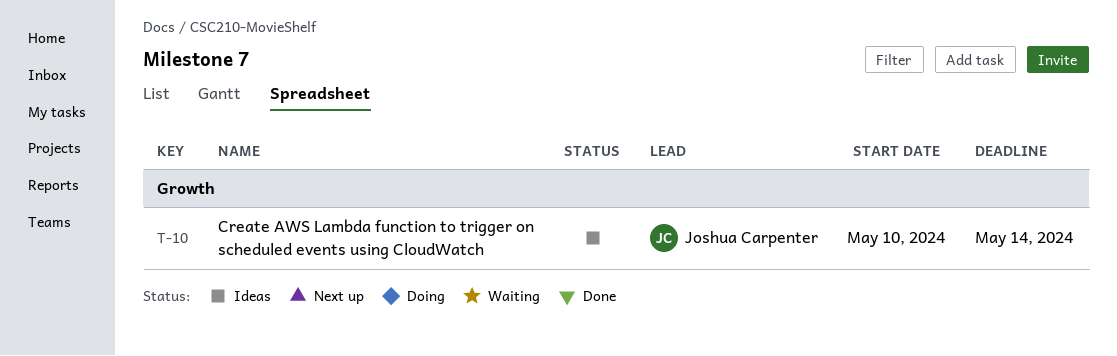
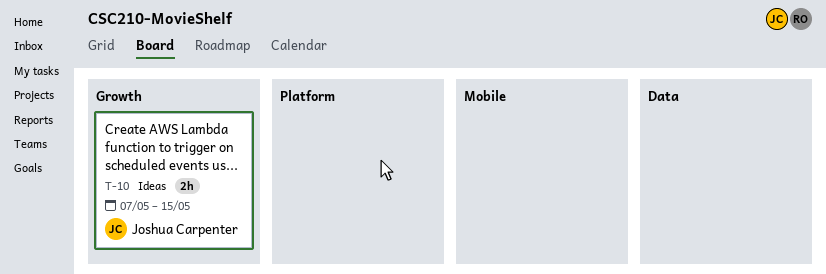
T-10, start: May 10 -> May 7
T-10, due: May 14 -> May 15

